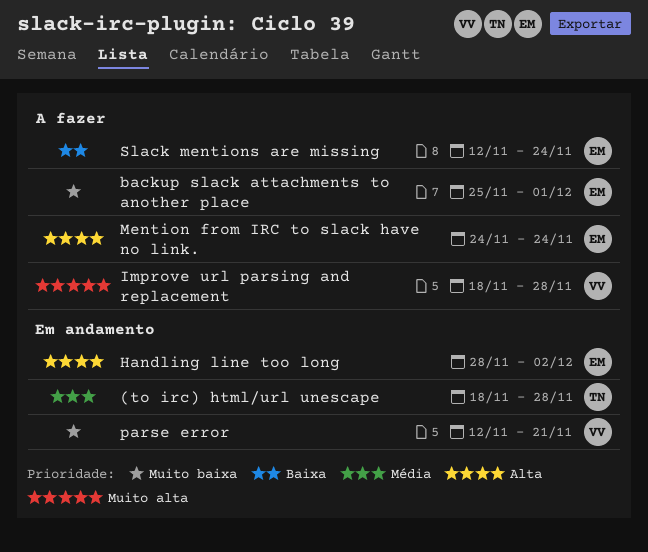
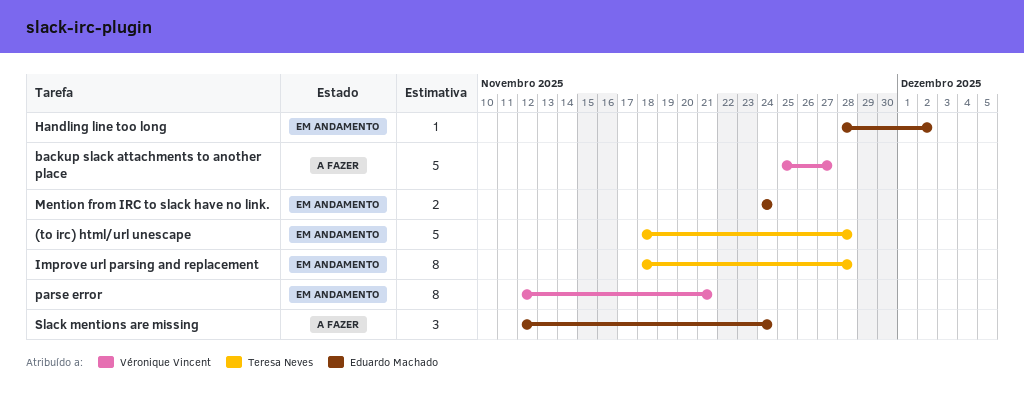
backup slack attachments to another place, owner: Eduardo Machado -> Véronique Vincent
backup slack attachments to another place, due: Dec 1 -> Nov 27
Improve url parsing and replacement, status: A fazer -> Em andamento
Improve url parsing and replacement, owner: Véronique Vincent -> Teresa Neves
Mention from IRC to slack have no link., status: A fazer -> Em andamento

